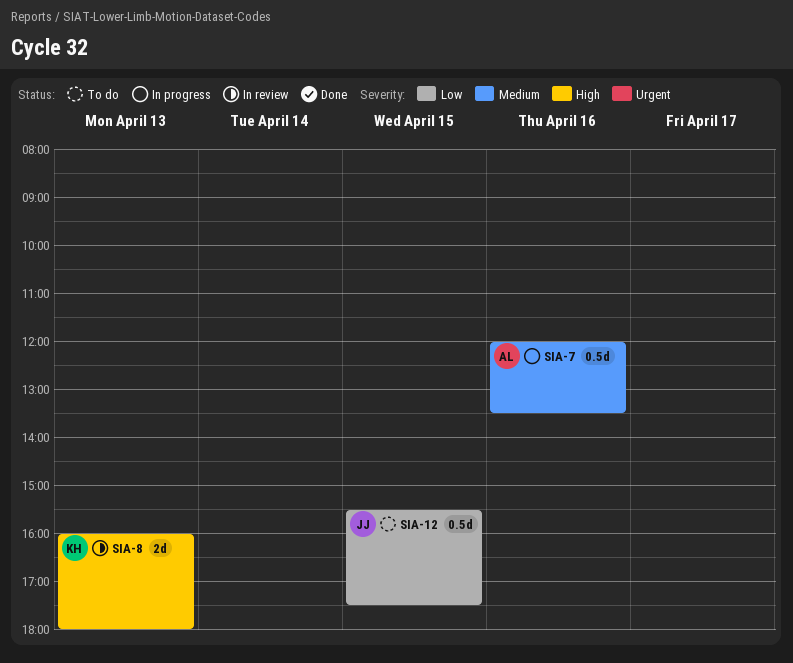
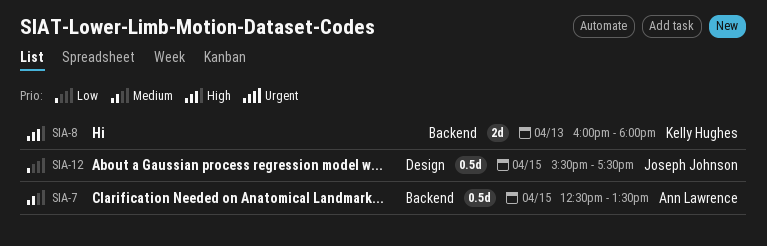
SIA-7, day: Apr 16 -> Apr 15
SIA-7, begins: 12:00 -> 12:30

